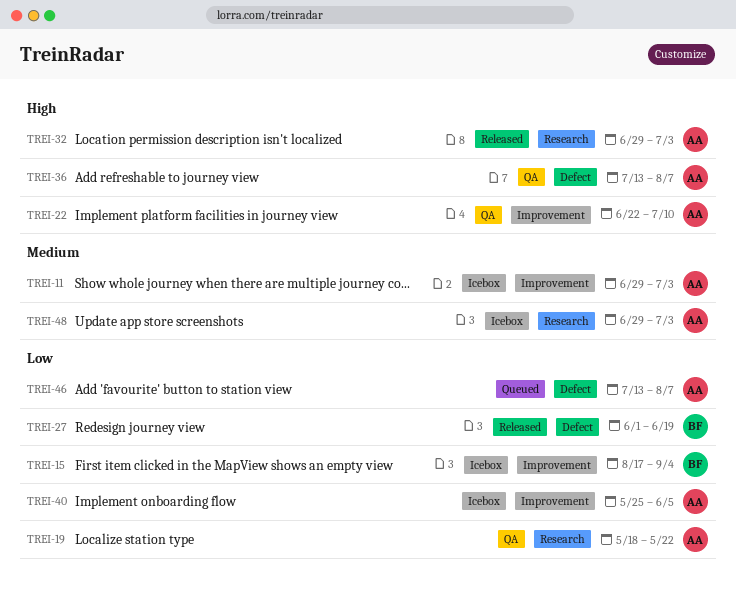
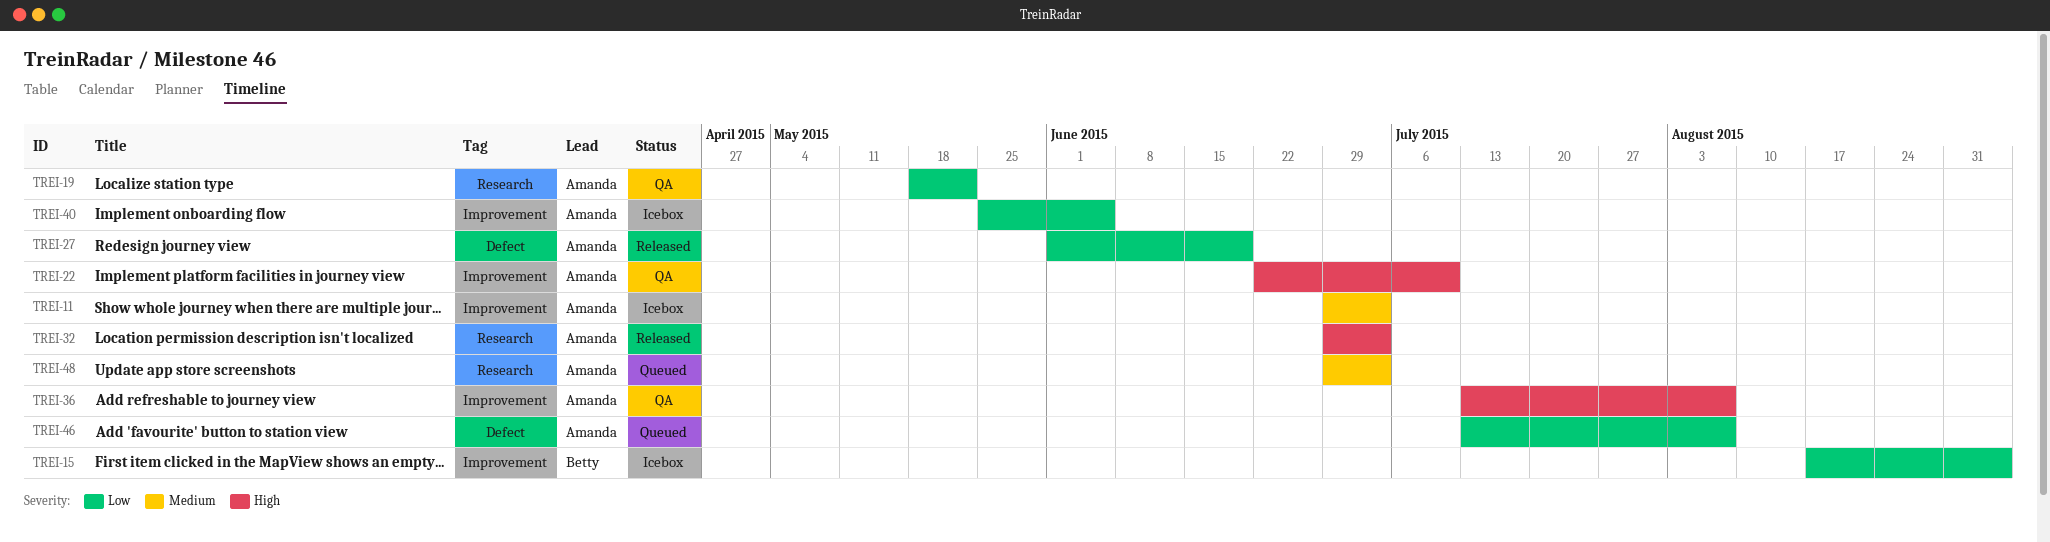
TREI-27, owner: Betty -> Amanda
TREI-36, label: Defect -> Improvement
TREI-48, status: Icebox -> Queued

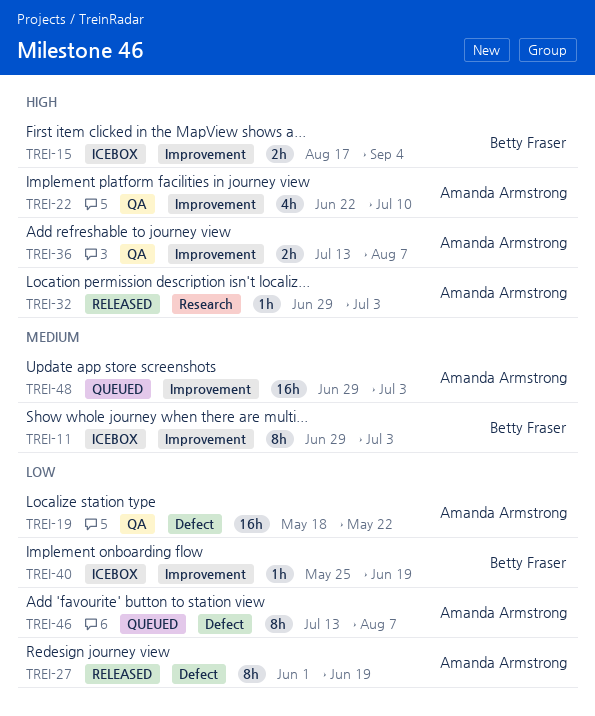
TREI-11, owner: Amanda Armstrong -> Betty Fraser
TREI-15, priority: Low -> High
TREI-19, label: Research -> Defect
TREI-40, owner: Amanda Armstrong -> Betty Fraser
TREI-40, due: Jun 5 -> Jun 19
TREI-48, label: Research -> Improvement

